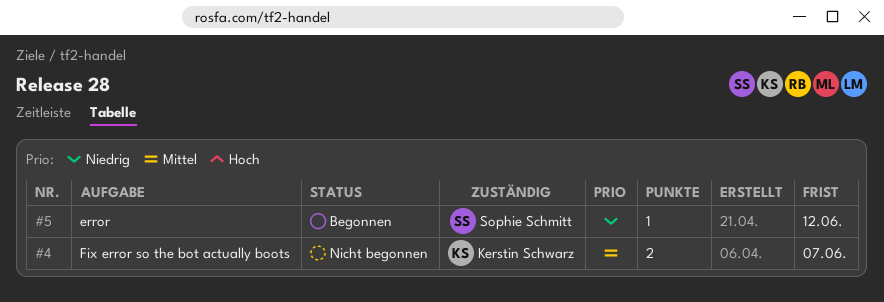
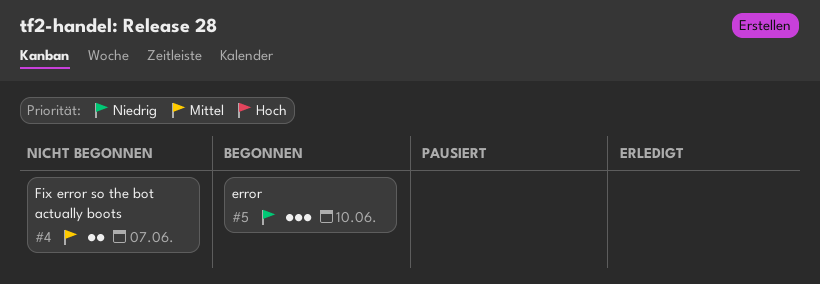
#5, estimate: 1 -> 3
#5, due: Jun 12 -> Jun 10

